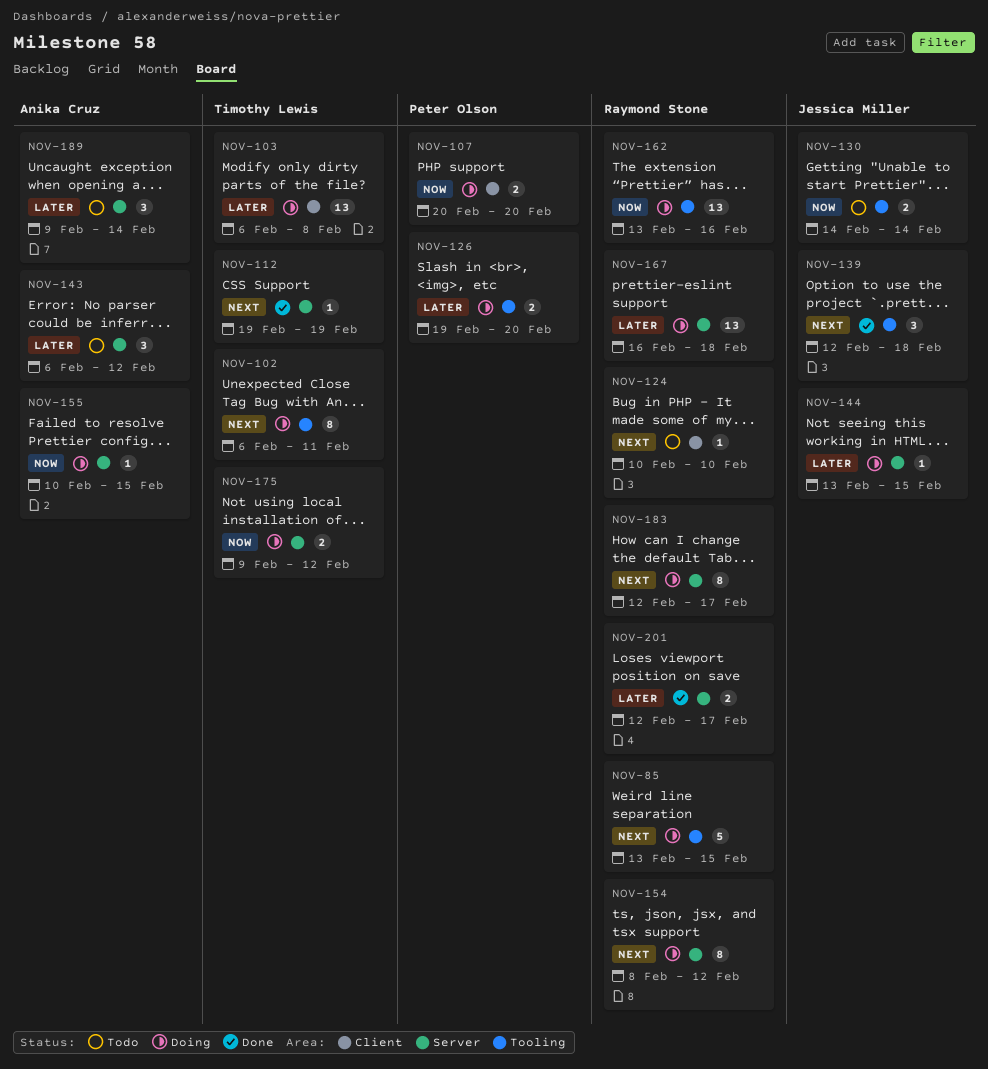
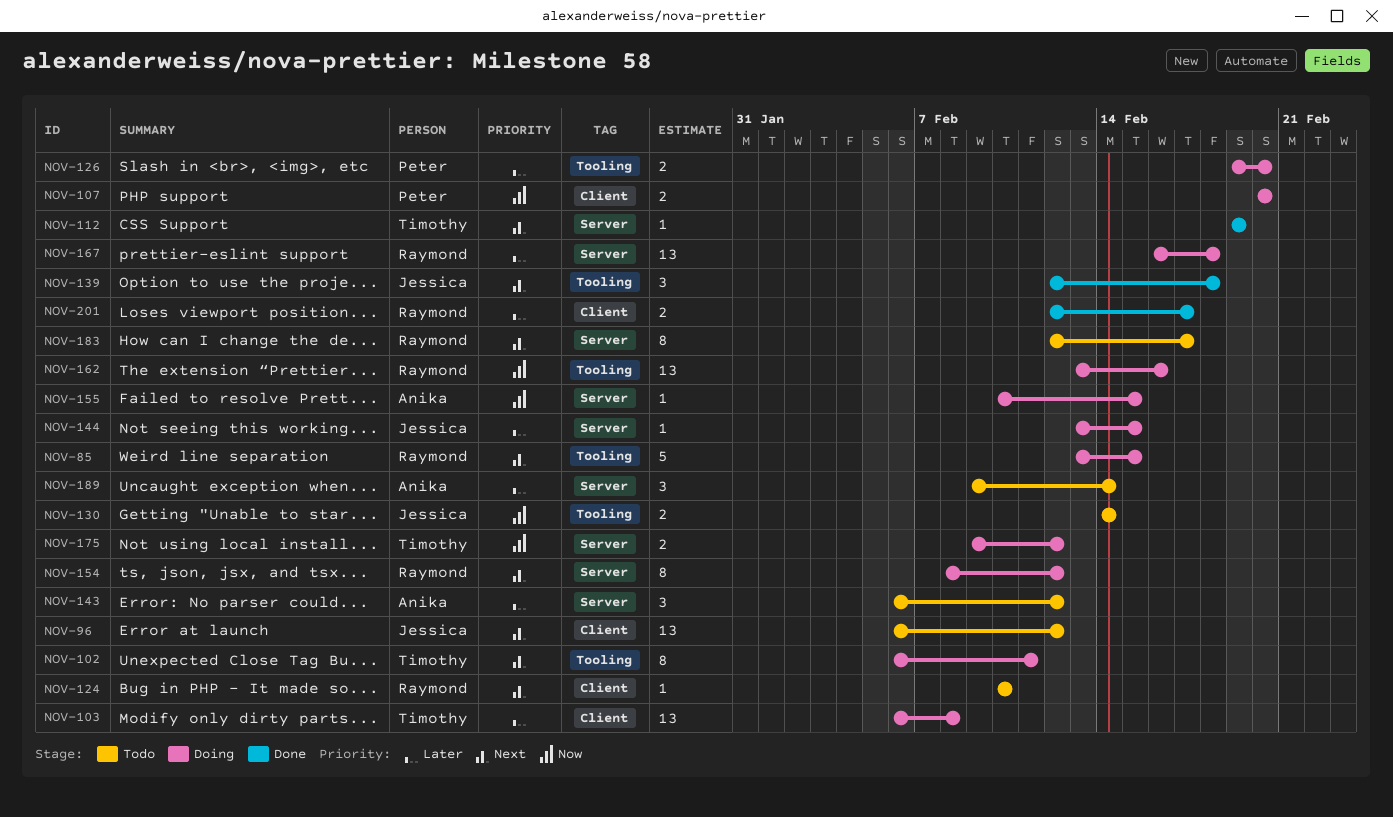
NOV-96: none -> present
NOV-183, status: Doing -> Todo
NOV-201, label: Server -> Client

